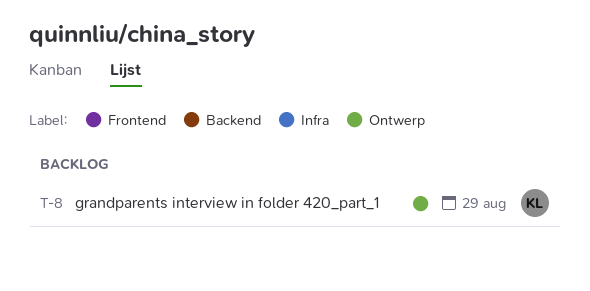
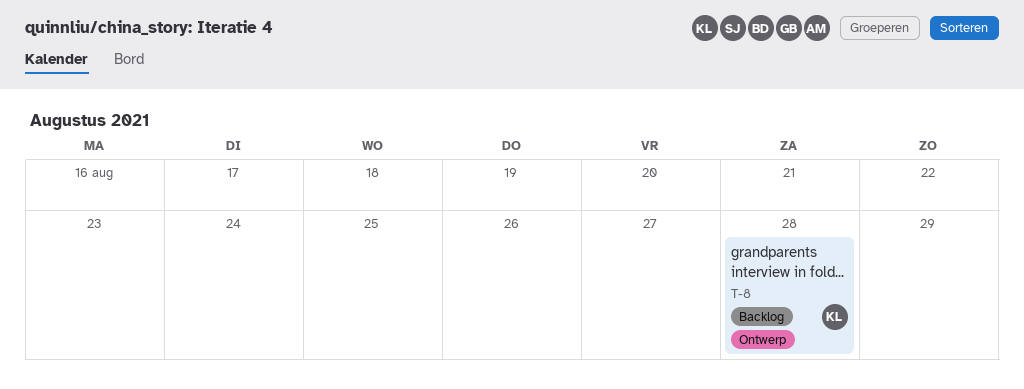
T-8, due: Aug 29 -> Aug 28

